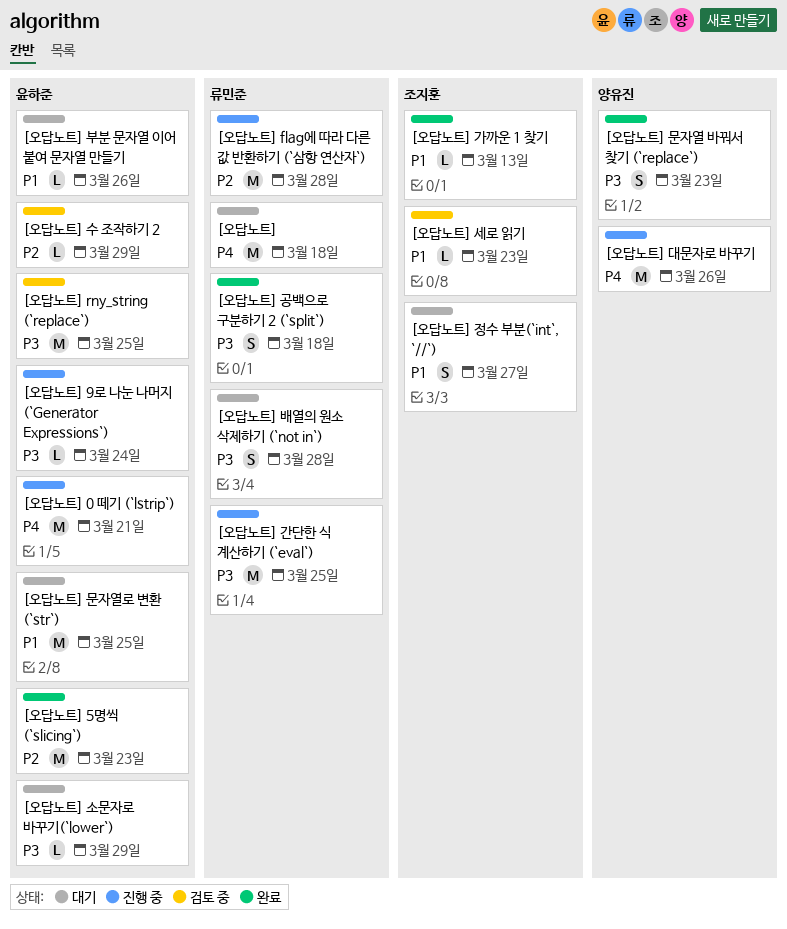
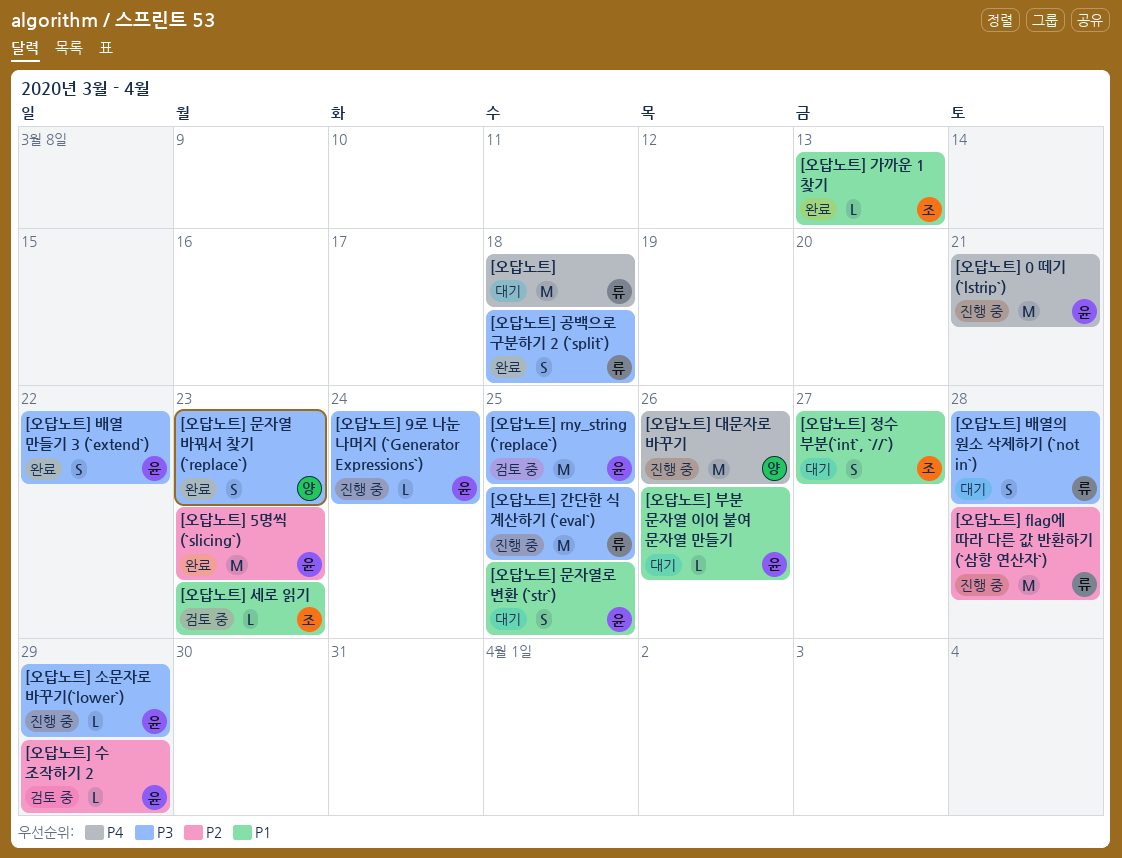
[오답노트] 문자열로 변환 (`str`), estimate: M -> S
[오답노트] 배열 만들기 3 (`extend`): none -> present
[오답노트] 소문자로 바꾸기(`lower`), status: 대기 -> 진행 중

